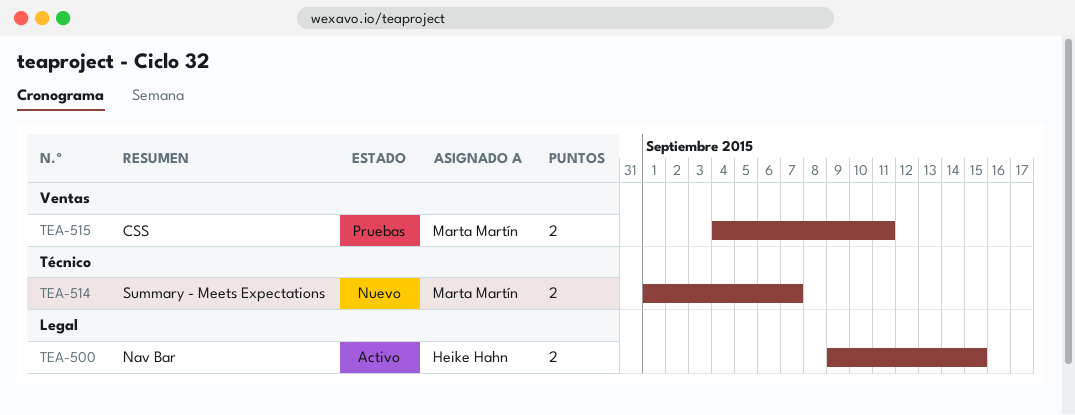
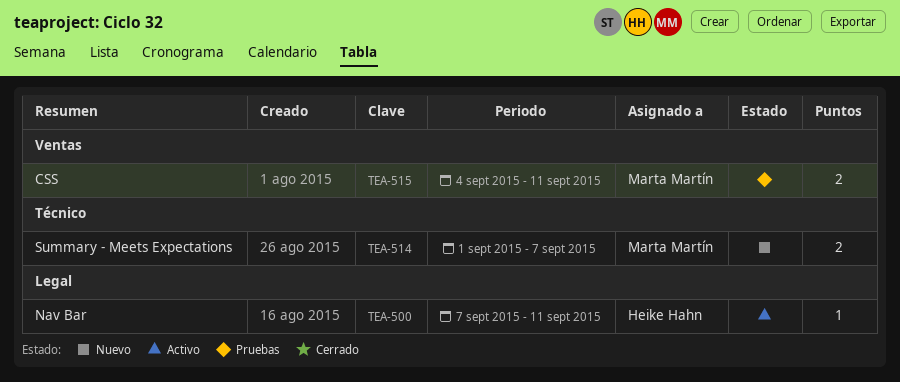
TEA-500, estimate: 2 -> 1
TEA-500, start: Sep 9 -> Sep 7
TEA-500, due: Sep 15 -> Sep 11

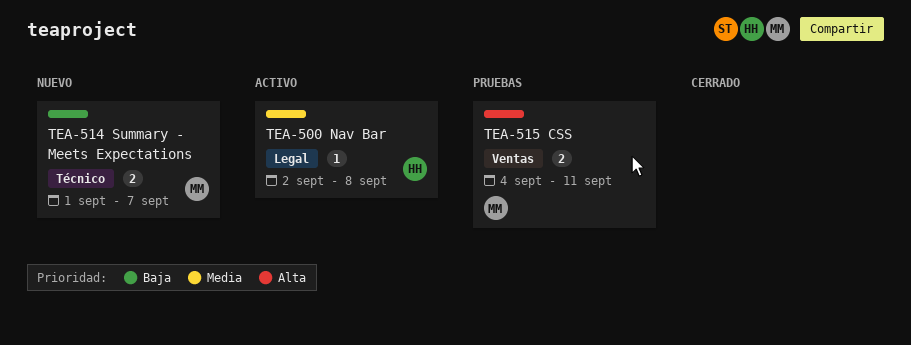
TEA-500, start: Sep 7 -> Sep 2
TEA-500, due: Sep 11 -> Sep 8

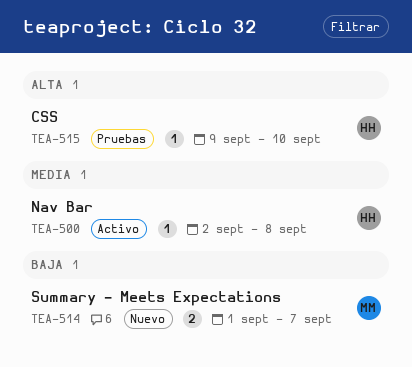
TEA-515, owner: MM -> HH
TEA-515, estimate: 2 -> 1
TEA-515, start: Sep 4 -> Sep 9
TEA-515, due: Sep 11 -> Sep 10

